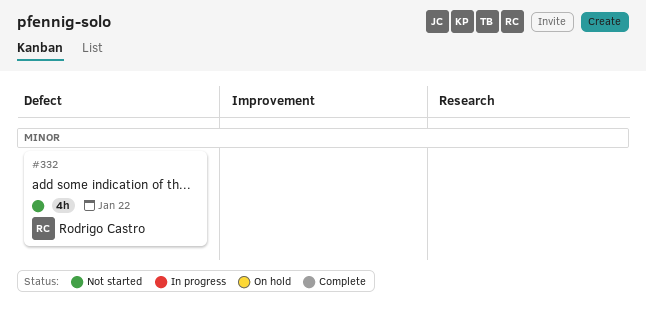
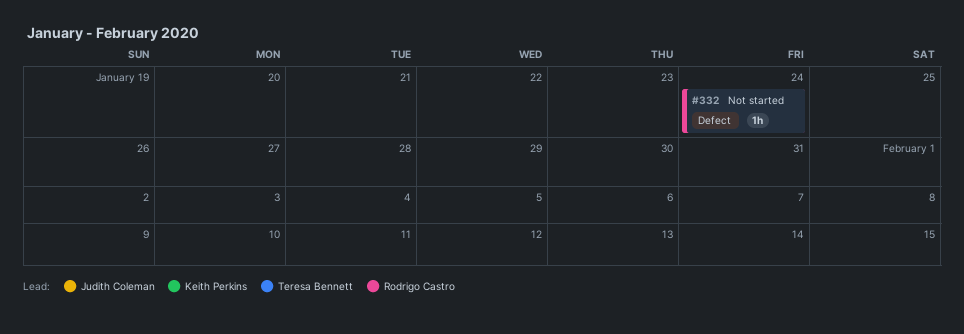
#332, estimate: 4h -> 1h
#332, due: Jan 22 -> Jan 24

